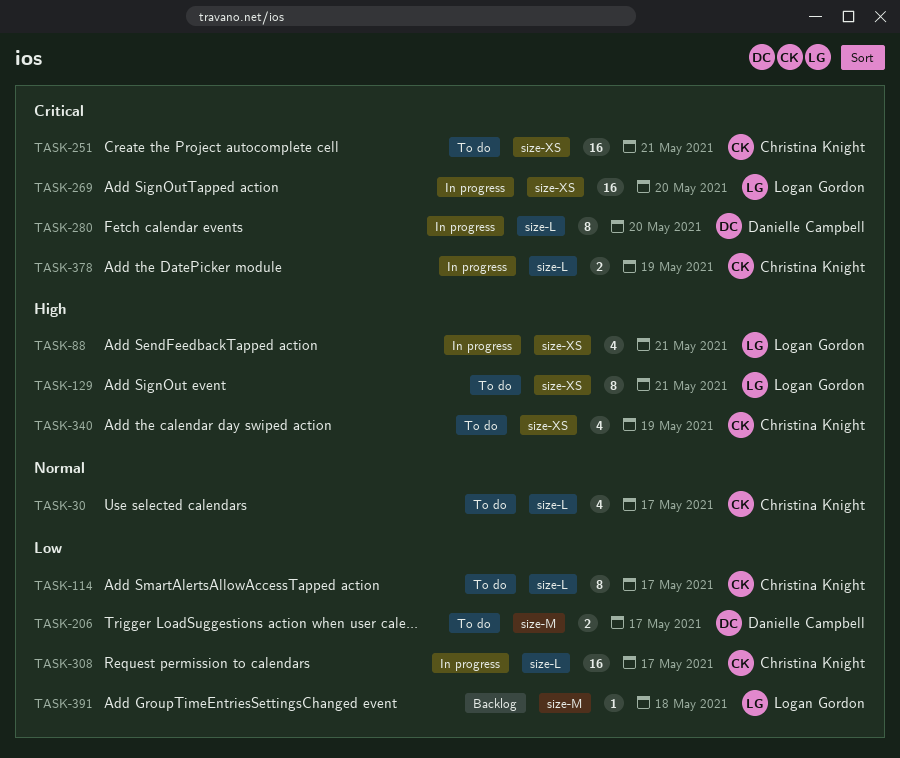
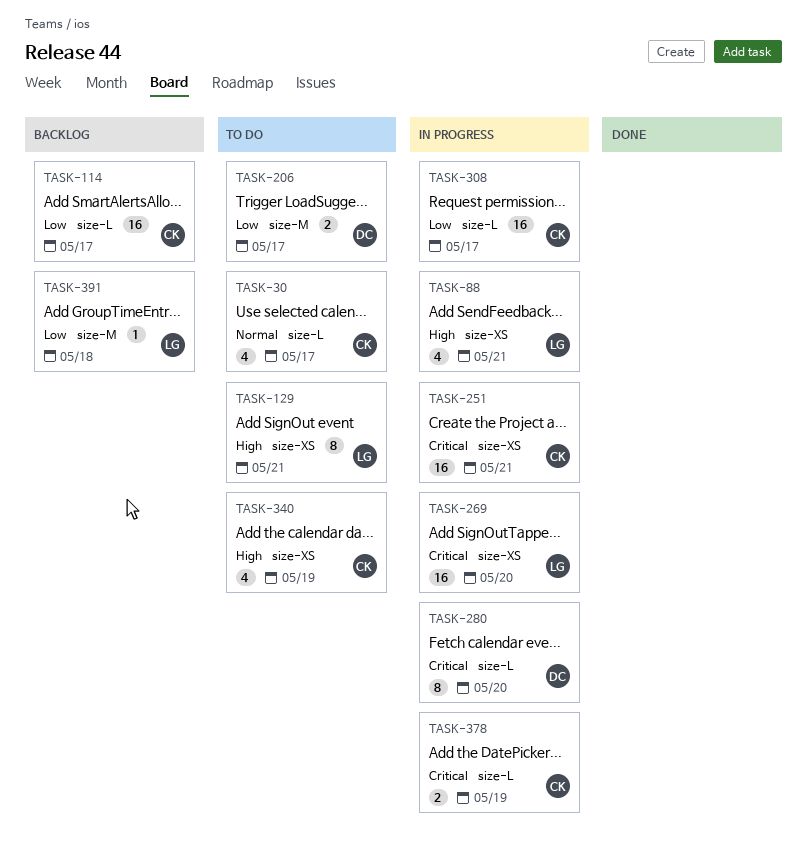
TASK-114, status: To do -> Backlog
TASK-114, estimate: 8 -> 16
TASK-251, status: To do -> In progress

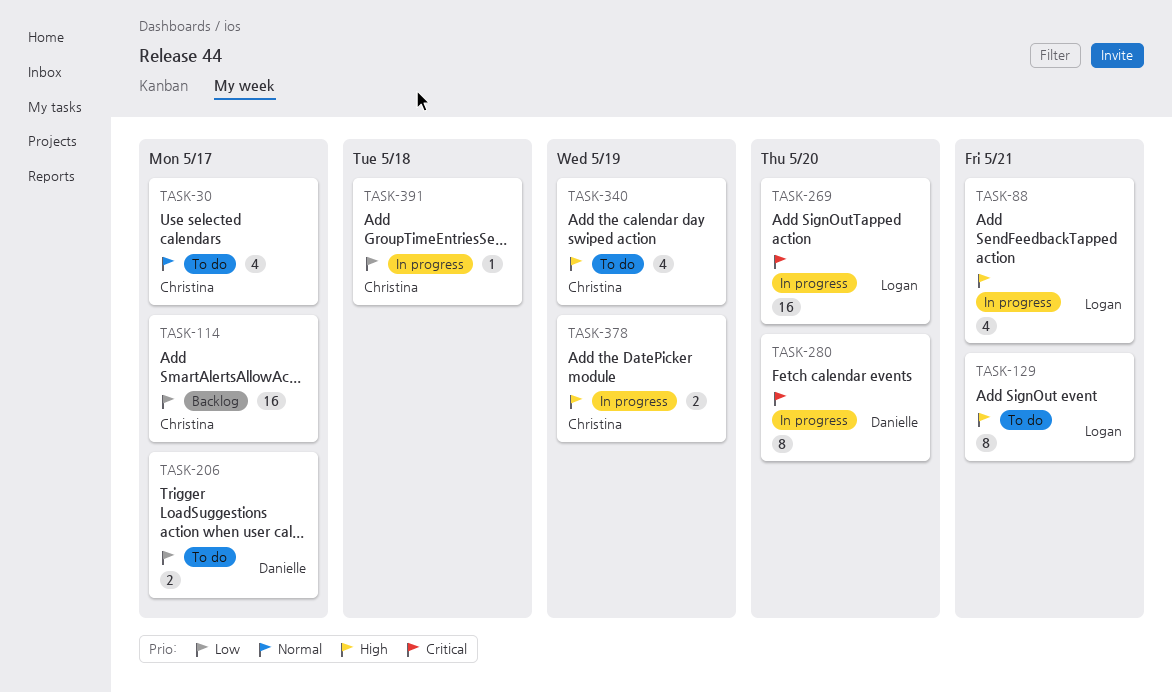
TASK-251: present -> none
TASK-308: present -> none
TASK-378, priority: Critical -> High
TASK-391, status: Backlog -> In progress
TASK-391, owner: Logan -> Christina

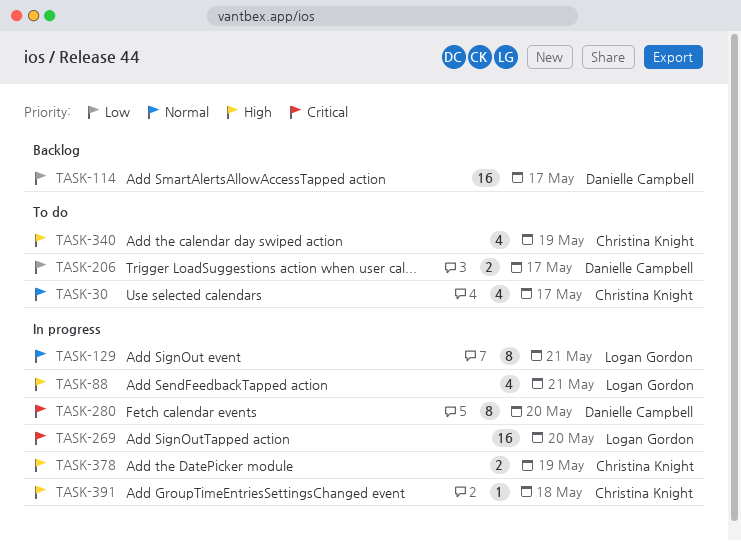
TASK-114, owner: Christina Knight -> Danielle Campbell
TASK-129, status: To do -> In progress
TASK-129, priority: High -> Normal
TASK-391, priority: Low -> High

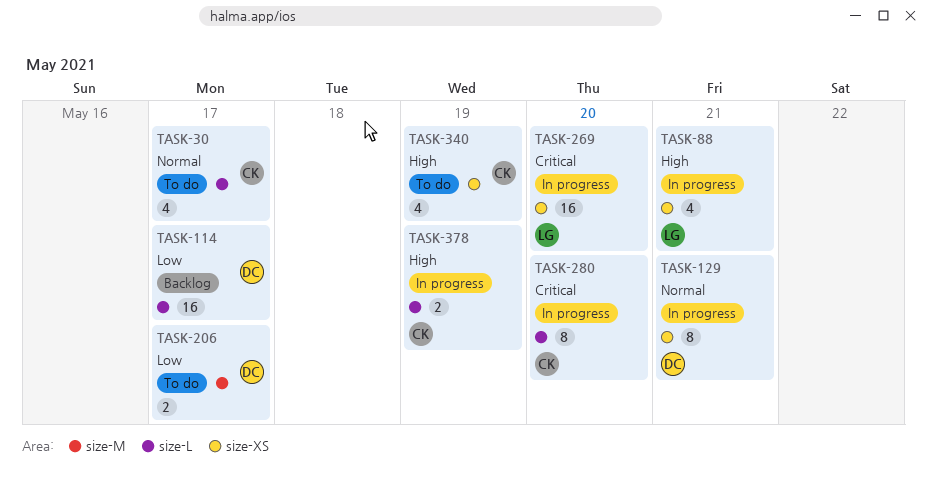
TASK-129, owner: Logan Gordon -> Danielle Campbell
TASK-280, owner: Danielle Campbell -> Christina Knight
TASK-391: present -> none

